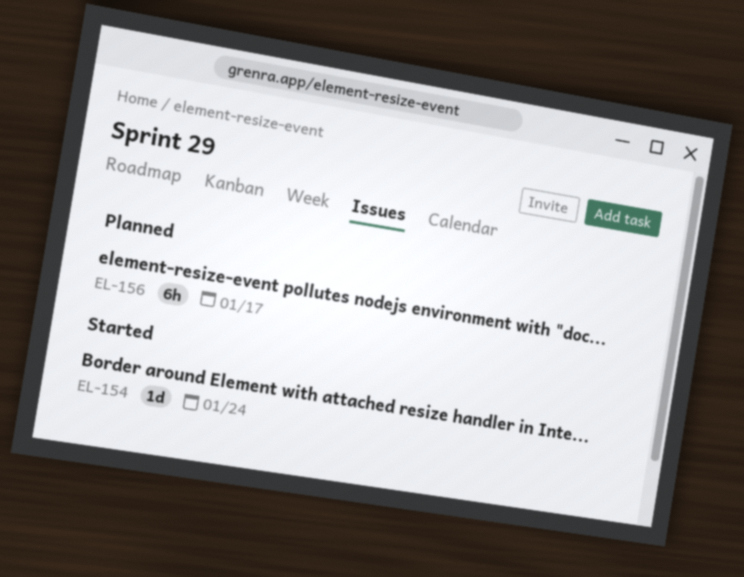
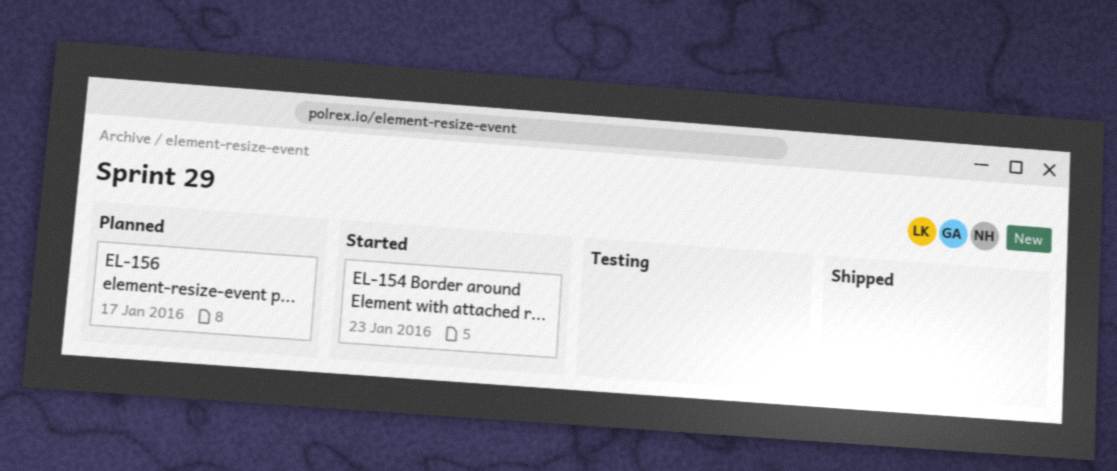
EL-154, due: Jan 24 -> Jan 23

